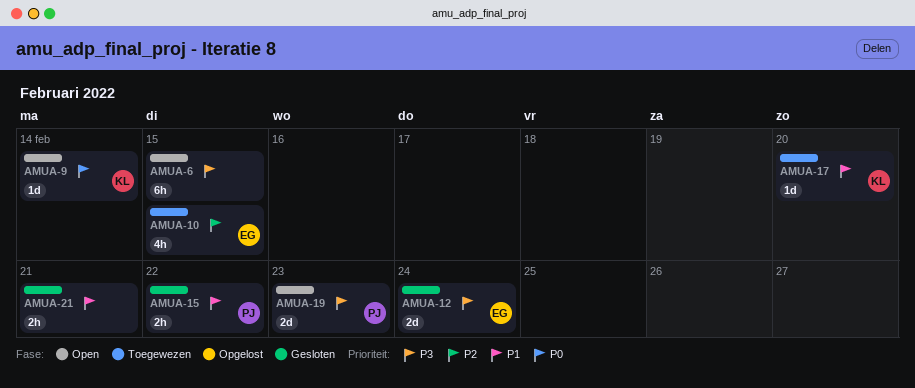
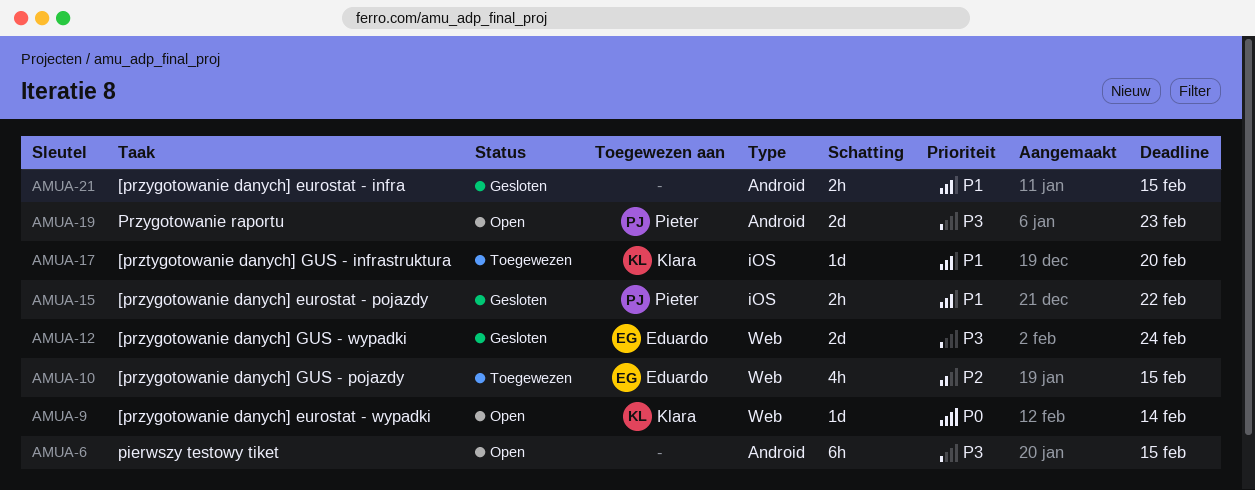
AMUA-21, due: Feb 21 -> Feb 15

